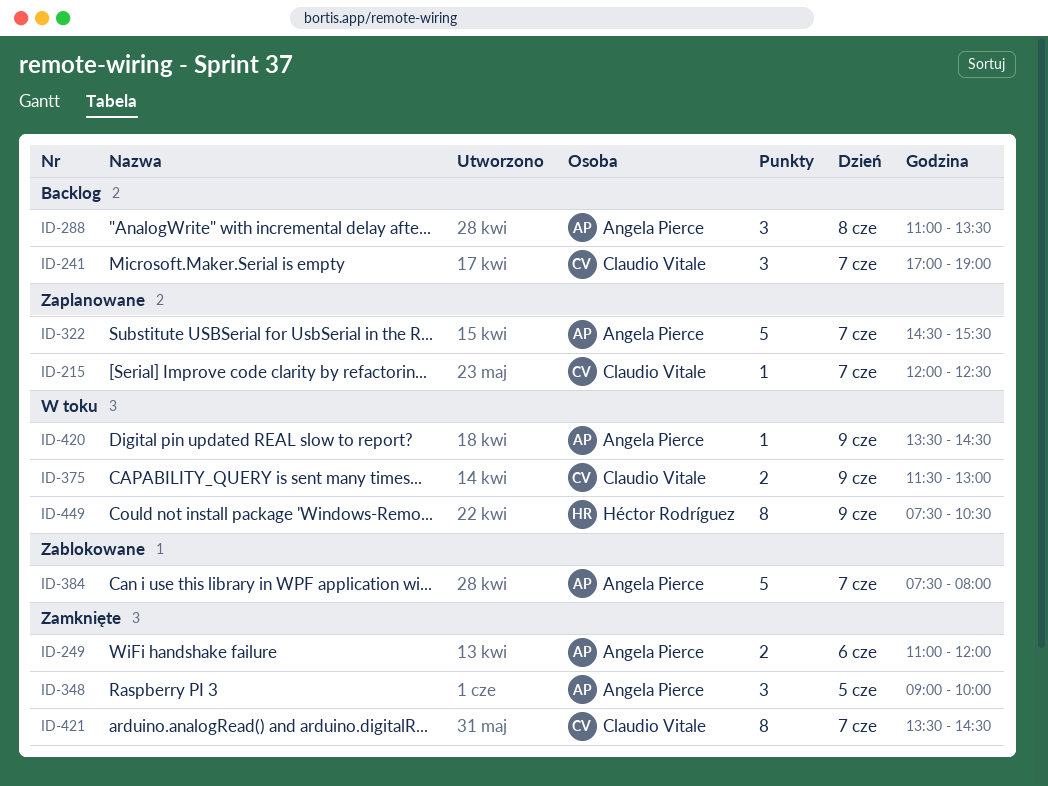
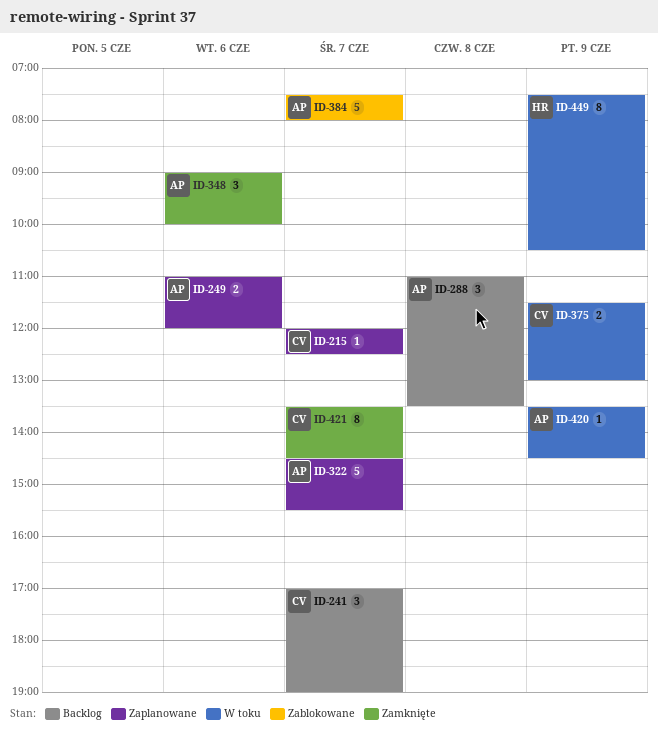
ID-249, status: Zamknięte -> Zaplanowane
ID-348, day: Jun 5 -> Jun 6

